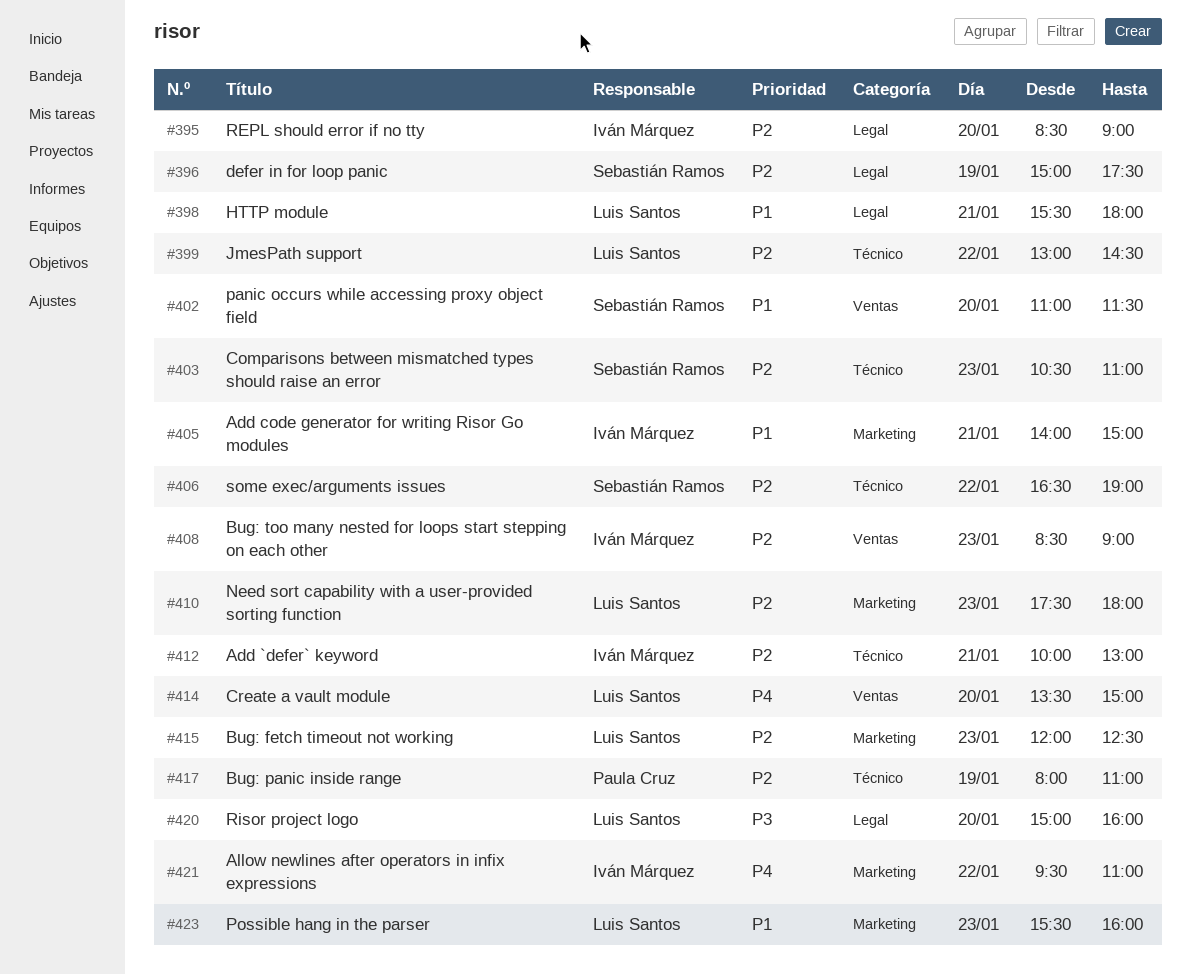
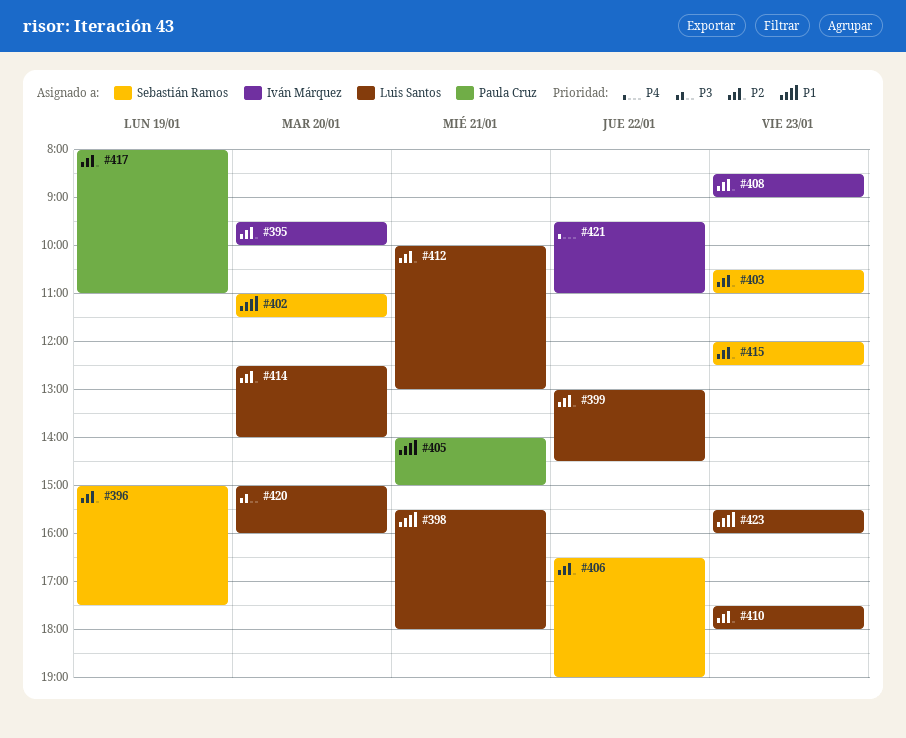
#395, begins: 08:30 -> 09:30
#395, ends: 09:00 -> 10:00
#405, owner: Iván Márquez -> Paula Cruz
#412, owner: Iván Márquez -> Luis Santos
#414, priority: P4 -> P2
#414, begins: 13:30 -> 12:30
#414, ends: 15:00 -> 14:00
#415, owner: Luis Santos -> Sebastián Ramos

